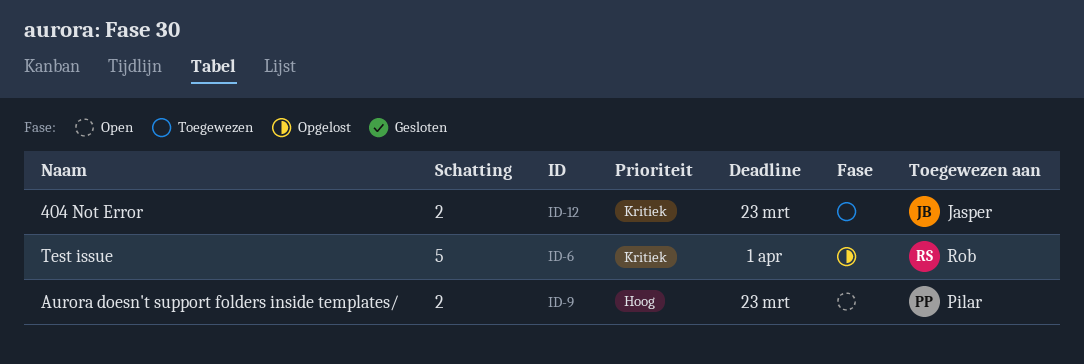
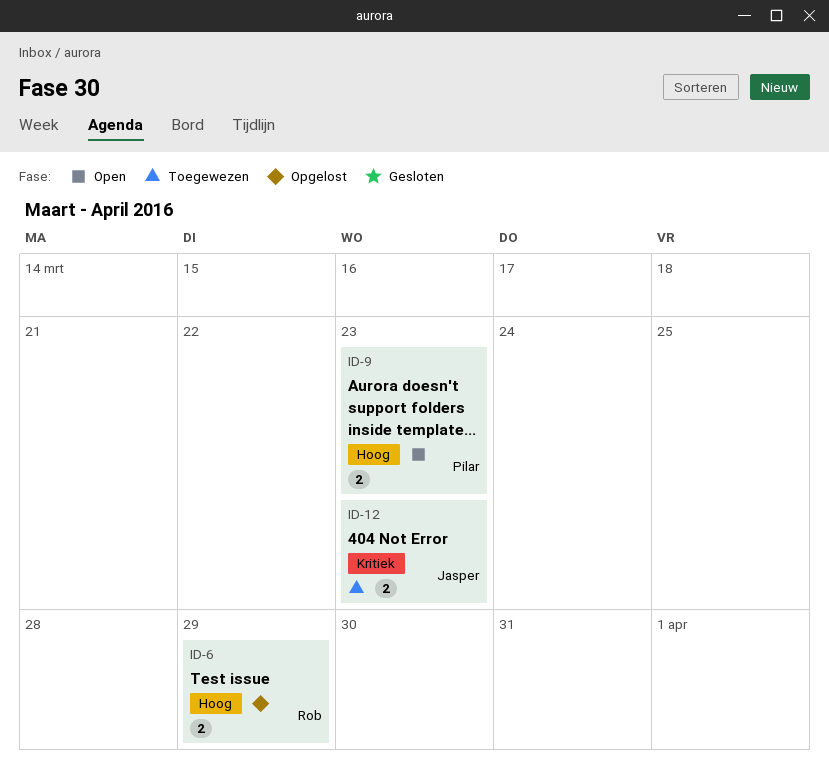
ID-6, priority: Kritiek -> Hoog
ID-6, estimate: 5 -> 2
ID-6, due: Apr 1 -> Mar 29

